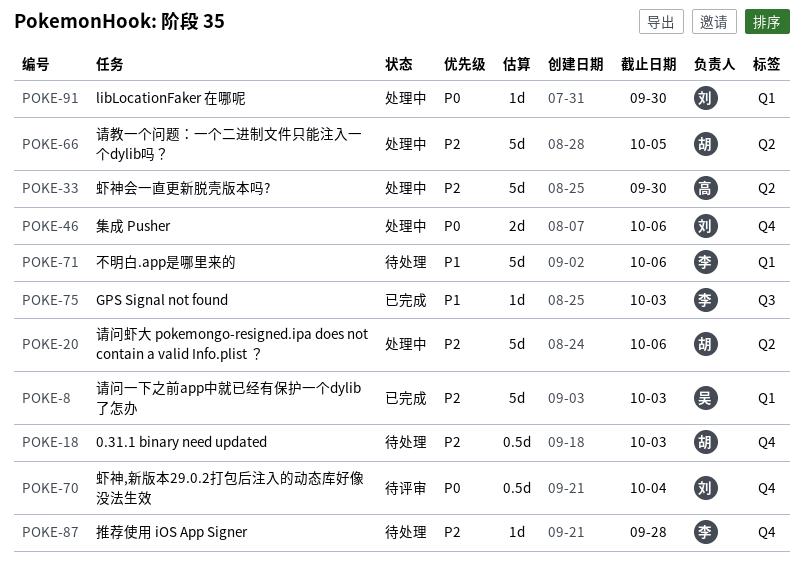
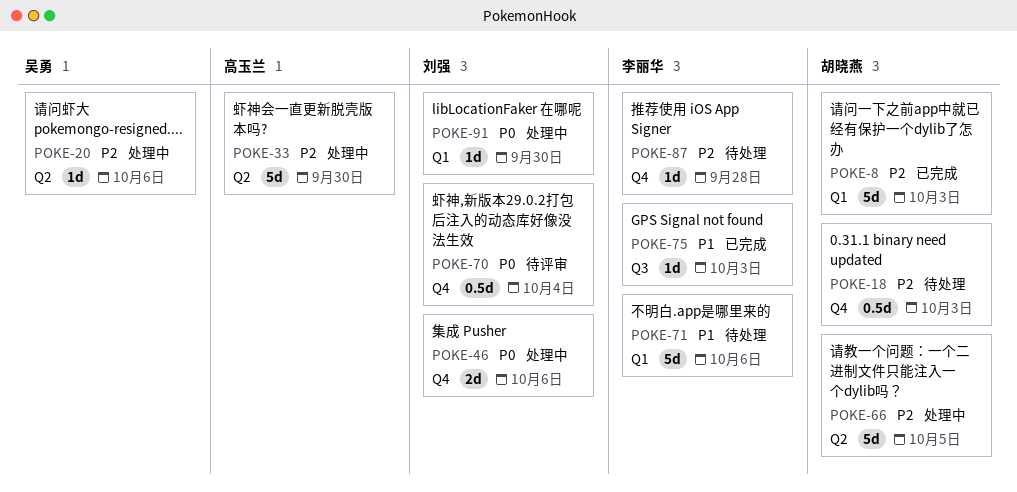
POKE-8, owner: 吴勇 -> 胡晓燕
POKE-20, owner: 胡晓燕 -> 吴勇
POKE-20, estimate: 5d -> 1d

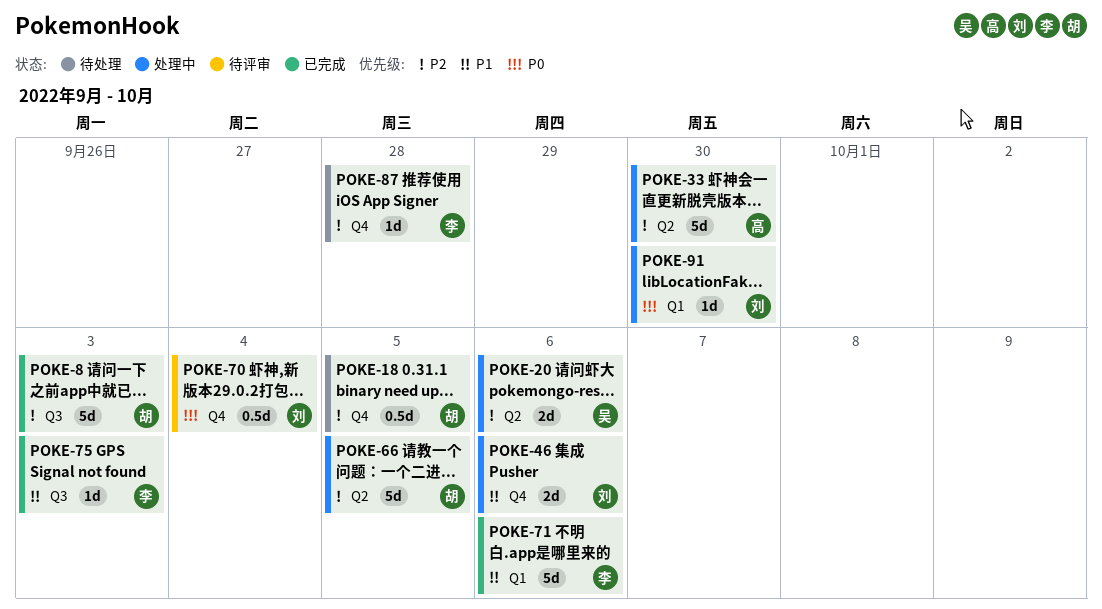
POKE-8, label: Q1 -> Q3
POKE-18, due: Oct 3 -> Oct 5
POKE-20, estimate: 1d -> 2d
POKE-46, priority: P0 -> P1
POKE-71, status: 待处理 -> 已完成

